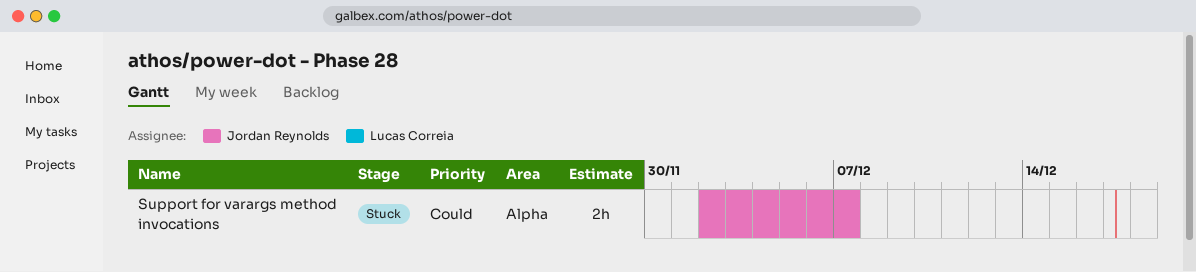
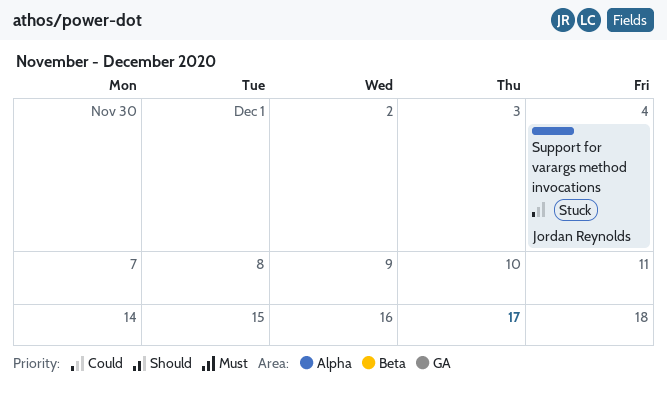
Support for varargs method invocations, due: Dec 7 -> Dec 4

